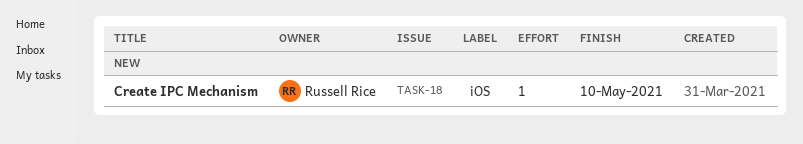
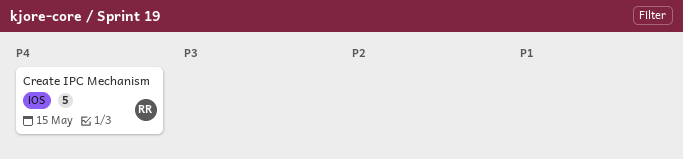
Create IPC Mechanism, estimate: 1 -> 5
Create IPC Mechanism, due: May 10 -> May 15

